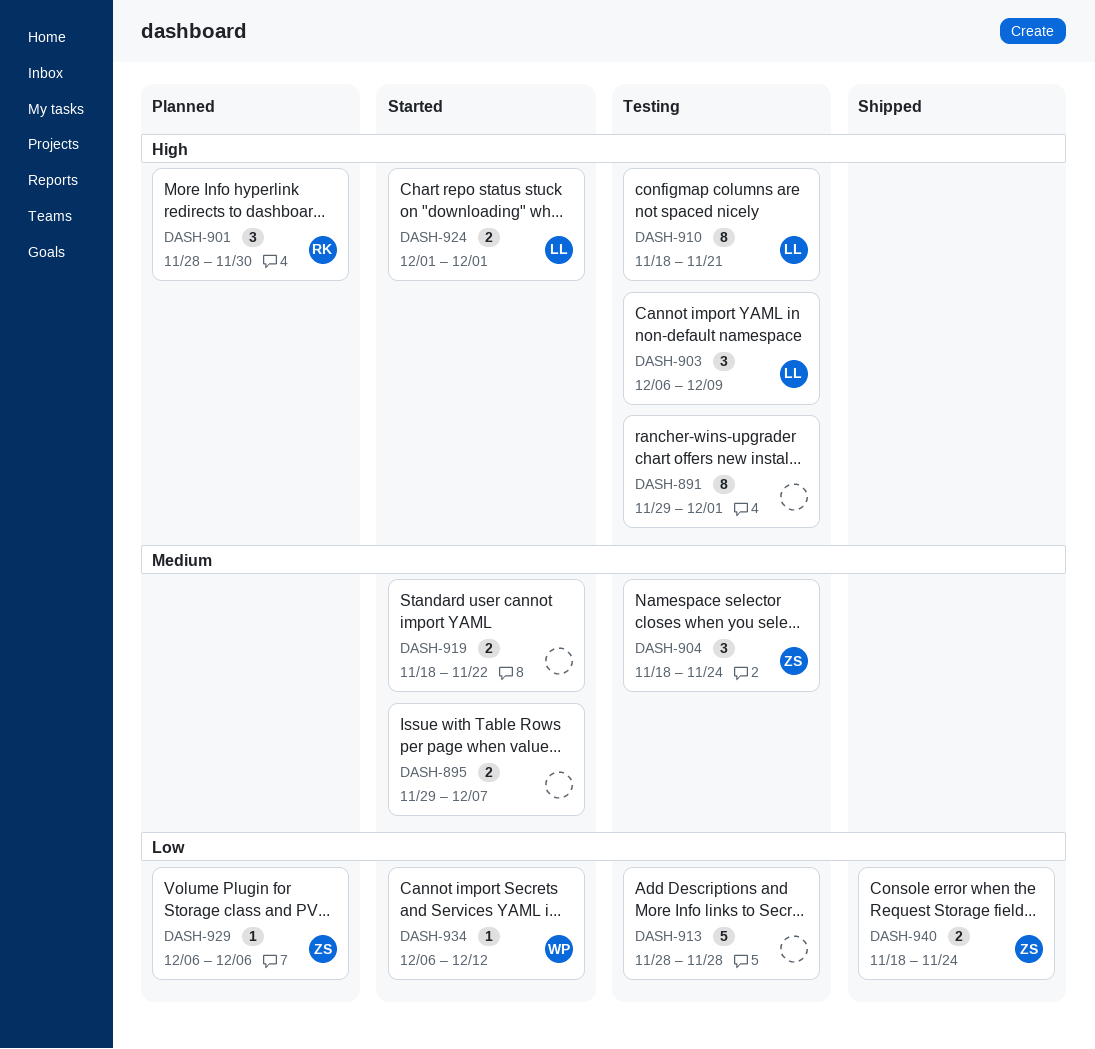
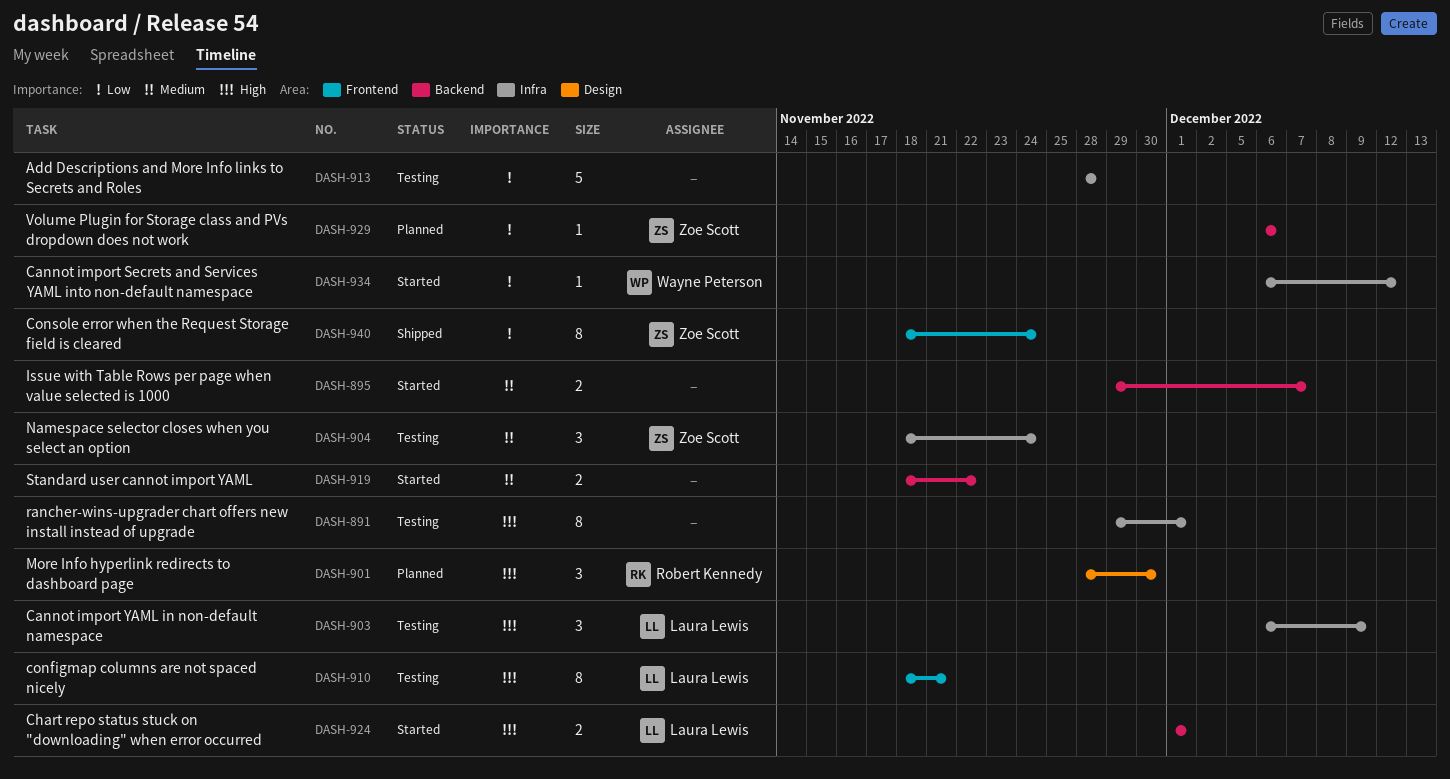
DASH-940, estimate: 2 -> 8

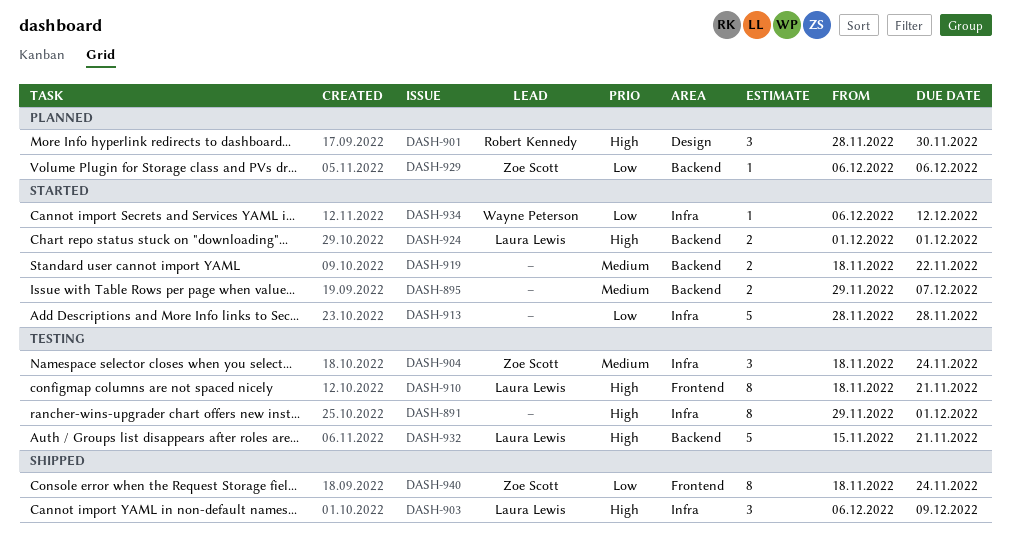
DASH-903, status: Testing -> Shipped
DASH-913, status: Testing -> Started
DASH-932: none -> present

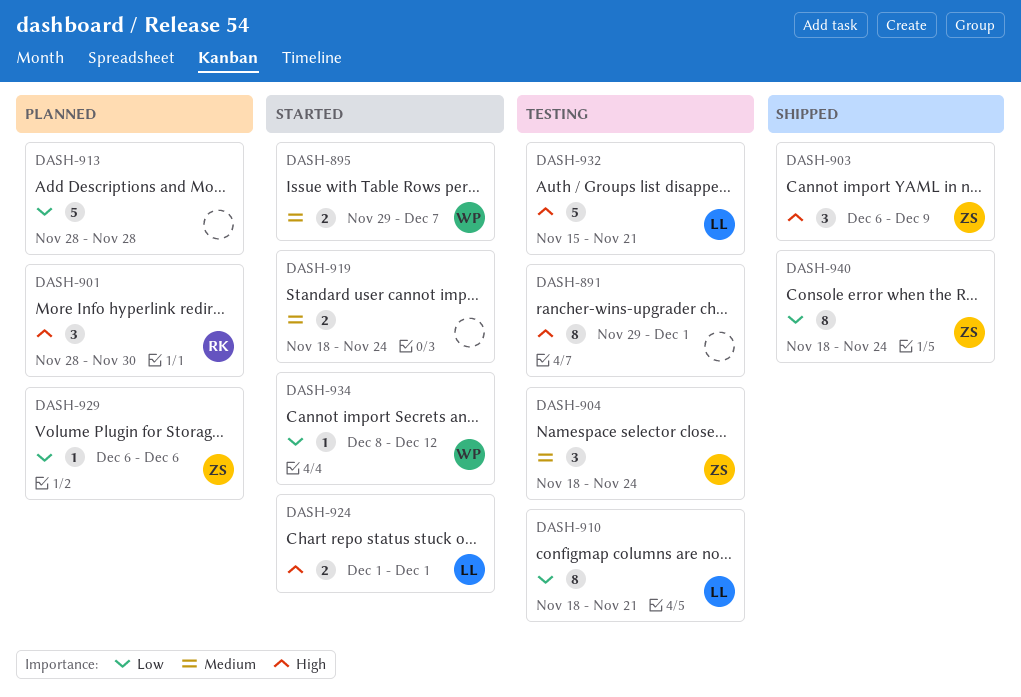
DASH-895, owner: none -> Wayne Peterson
DASH-903, owner: Laura Lewis -> Zoe Scott
DASH-910, priority: High -> Low
DASH-913, status: Started -> Planned
DASH-919, due: Nov 22 -> Nov 24
DASH-934, start: Dec 6 -> Dec 8

